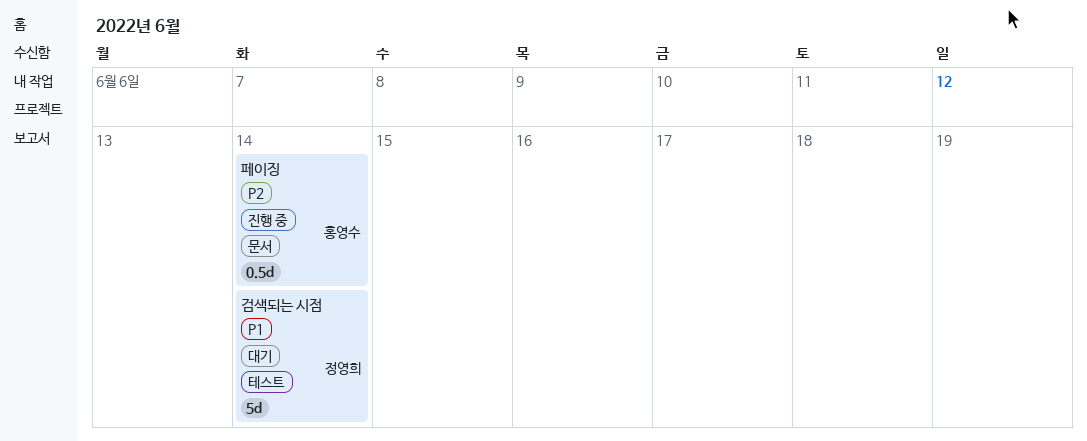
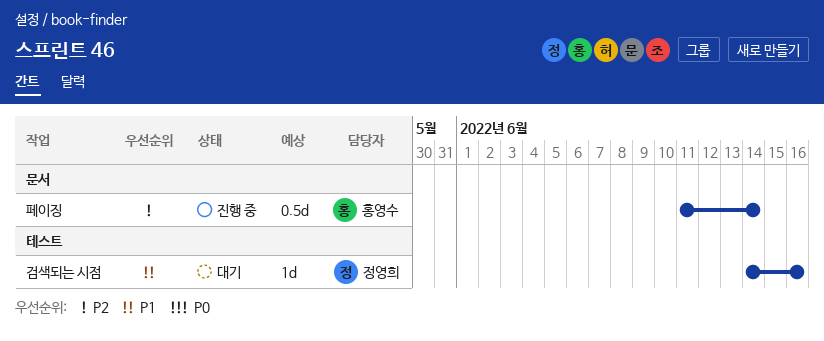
검색되는 시점, estimate: 5d -> 1d
검색되는 시점, due: Jun 14 -> Jun 16

